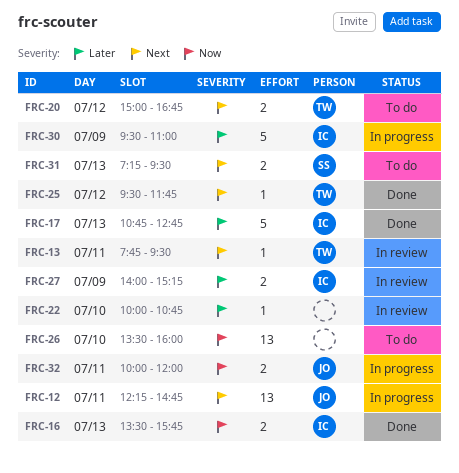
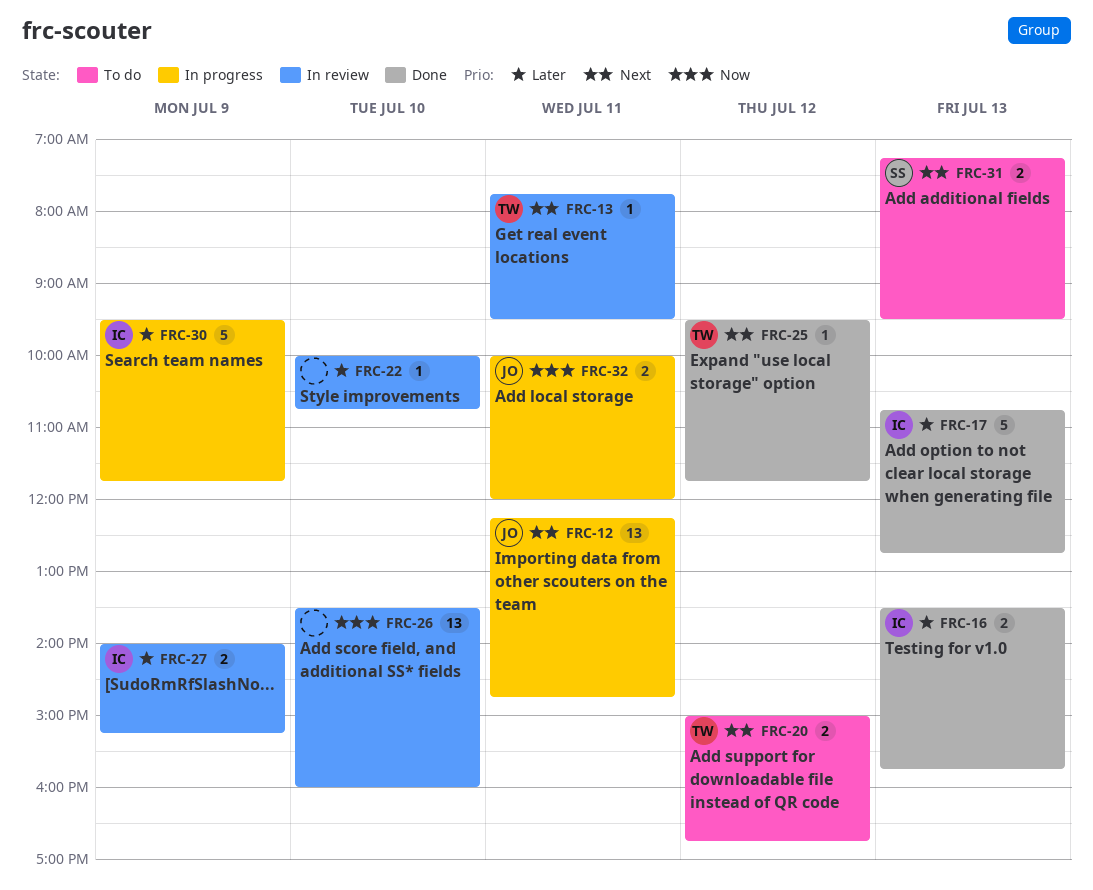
FRC-16, priority: Now -> Later
FRC-26, status: To do -> In review
FRC-30, ends: 11:00 -> 11:45

